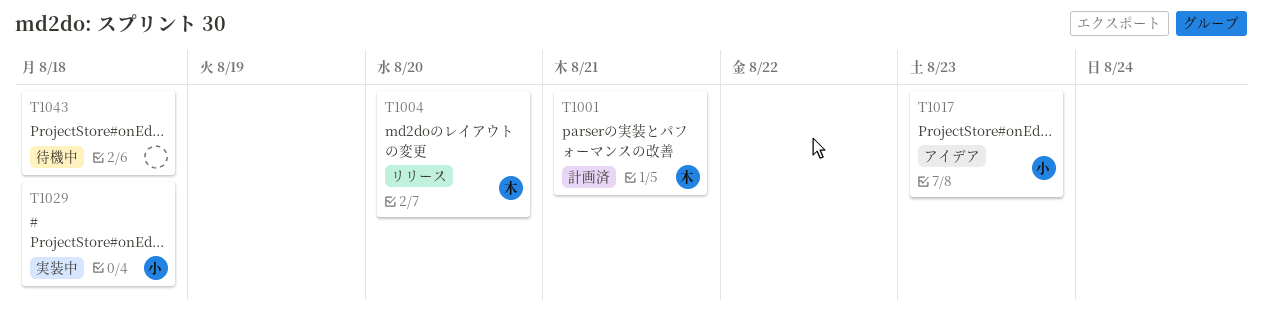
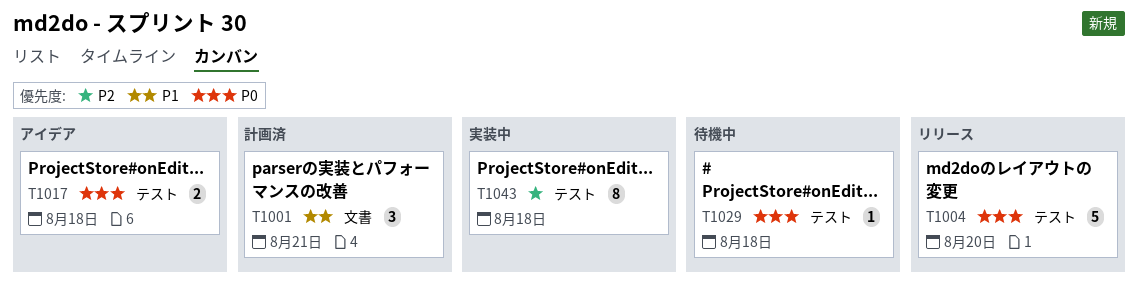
T1017, due: Aug 23 -> Aug 18
T1029, status: 実装中 -> 待機中
T1043, status: 待機中 -> 実装中

